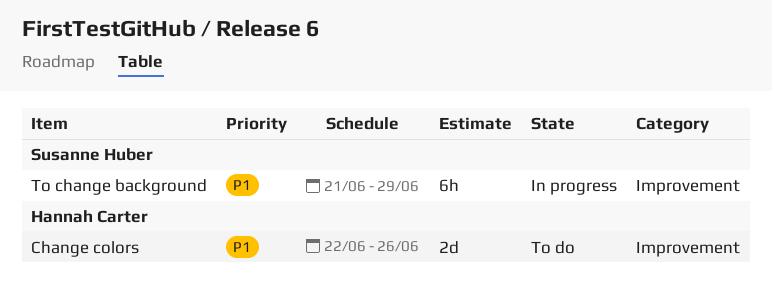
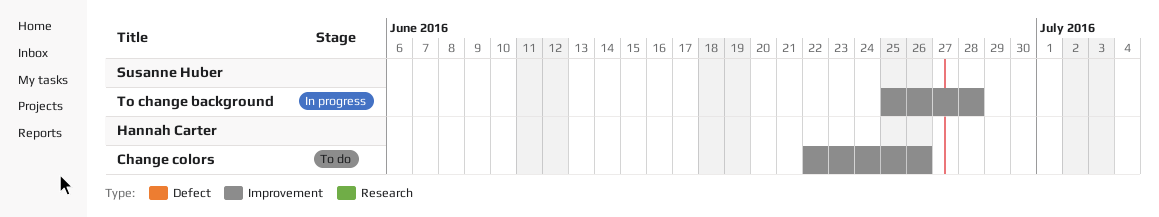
To change background, start: Jun 21 -> Jun 25
To change background, due: Jun 29 -> Jun 28

